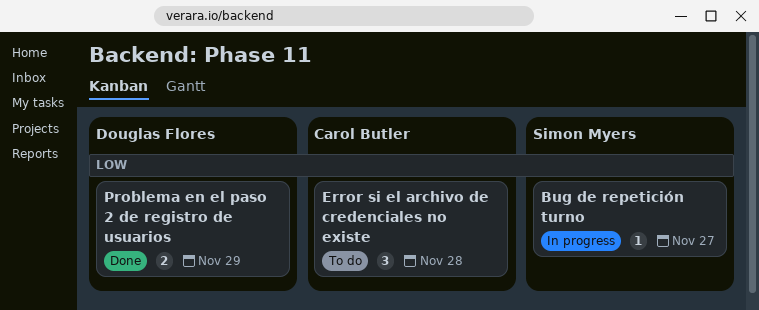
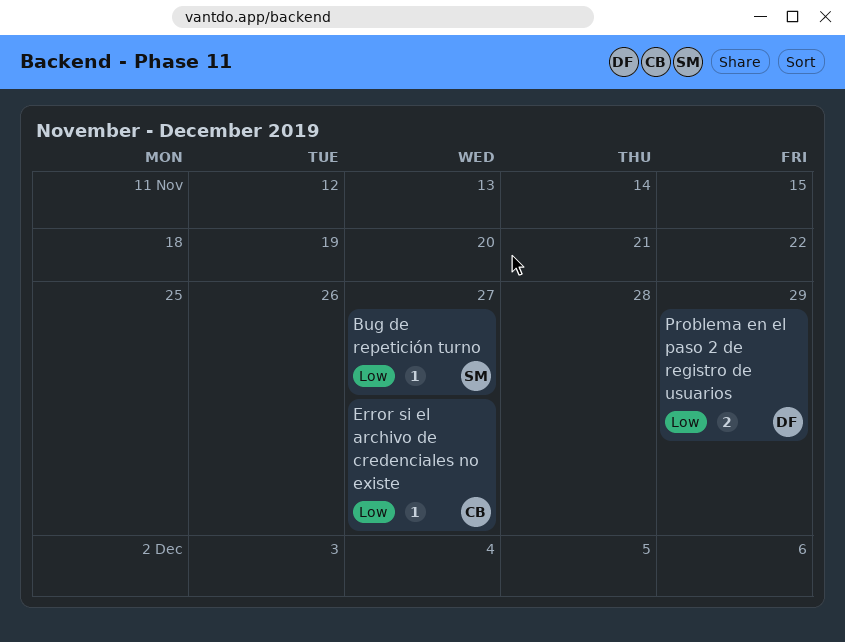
Error si el archivo de credenciales no existe, estimate: 3 -> 1
Error si el archivo de credenciales no existe, due: Nov 28 -> Nov 27

